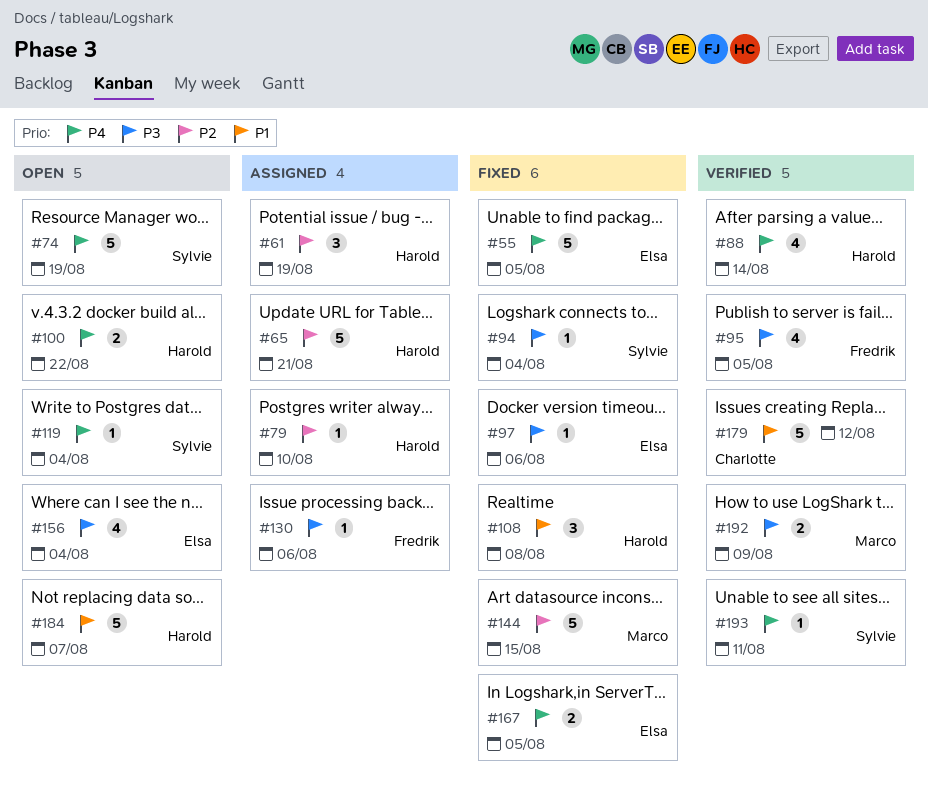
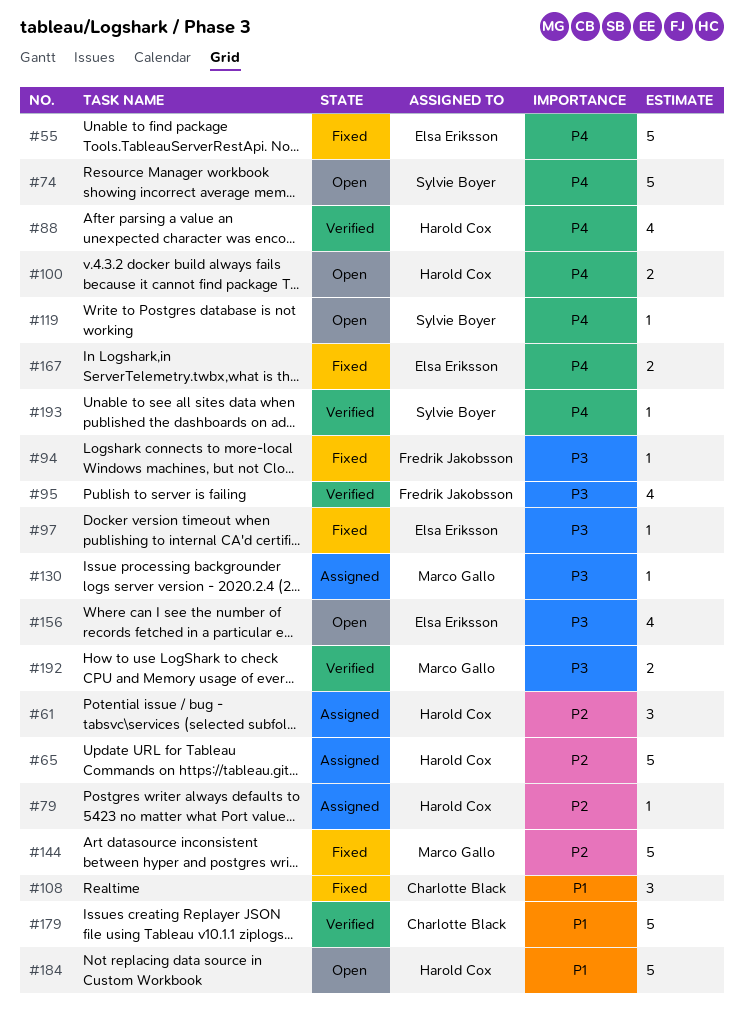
#94, owner: Sylvie Boyer -> Fredrik Jakobsson
#108, owner: Harold Cox -> Charlotte Black
#130, owner: Fredrik Jakobsson -> Marco Gallo

